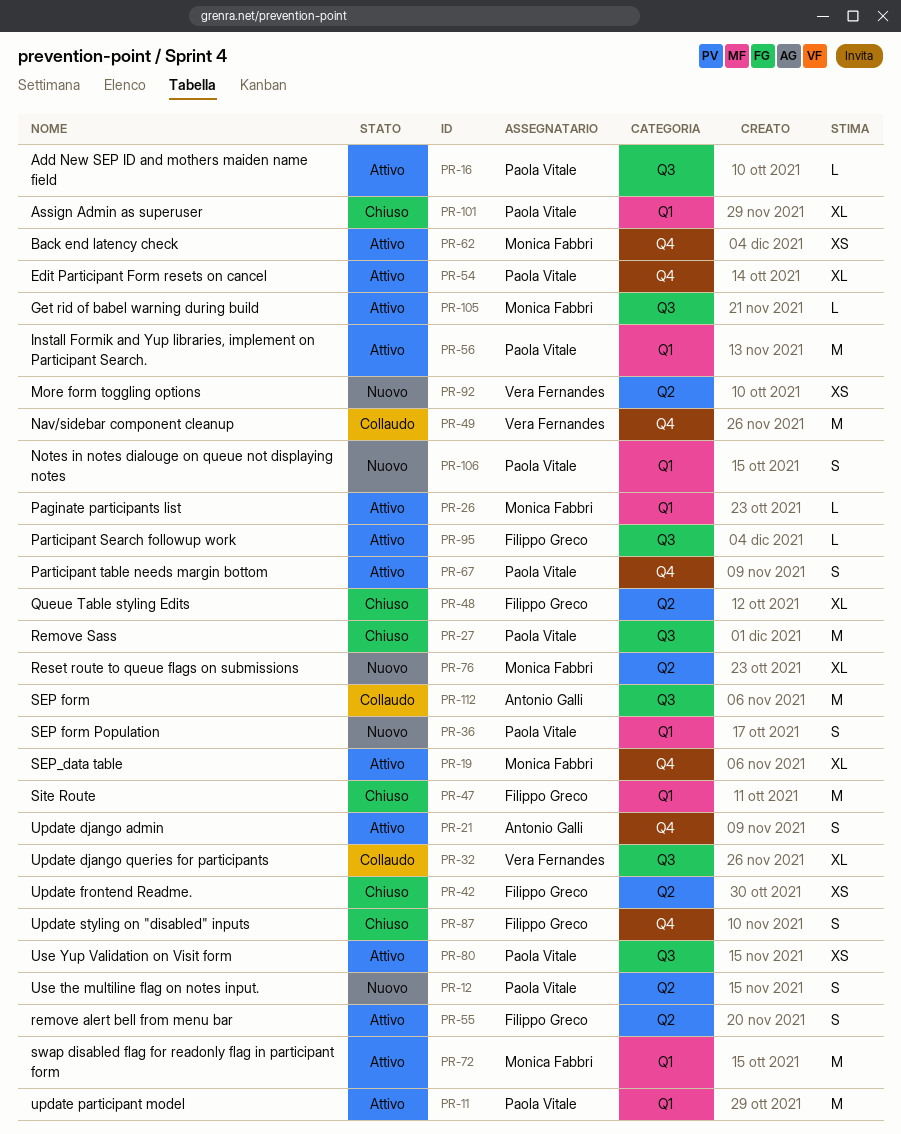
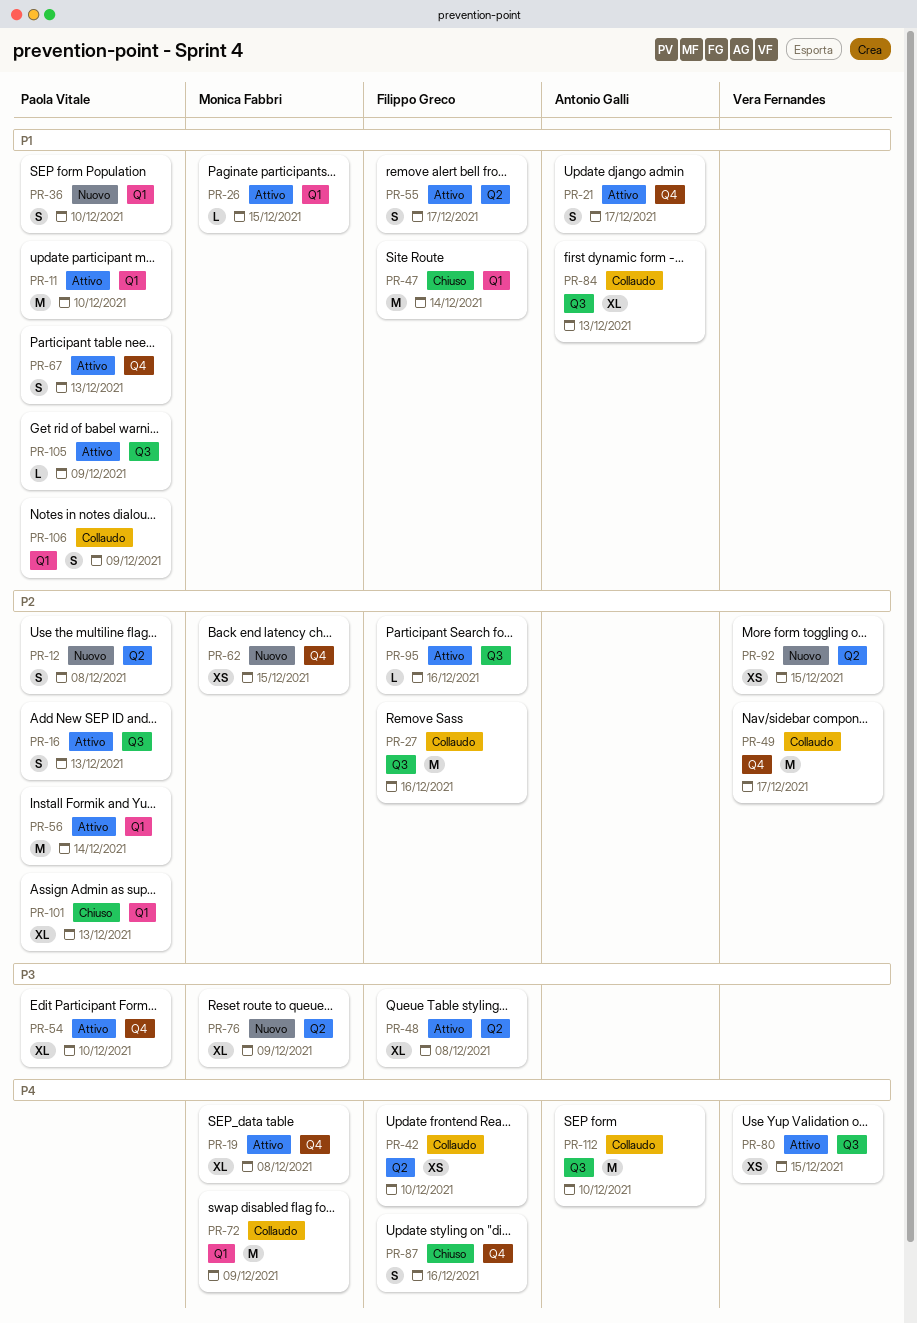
PR-16, estimate: L -> S
PR-27, status: Chiuso -> Collaudo
PR-27, owner: Paola Vitale -> Filippo Greco
PR-32: present -> none
PR-42, status: Chiuso -> Collaudo
PR-48, status: Chiuso -> Attivo
PR-62, status: Attivo -> Nuovo
PR-72, status: Attivo -> Collaudo
PR-80, owner: Paola Vitale -> Vera Fernandes
PR-84: none -> present
PR-105, owner: Monica Fabbri -> Paola Vitale
PR-106, status: Nuovo -> Collaudo

